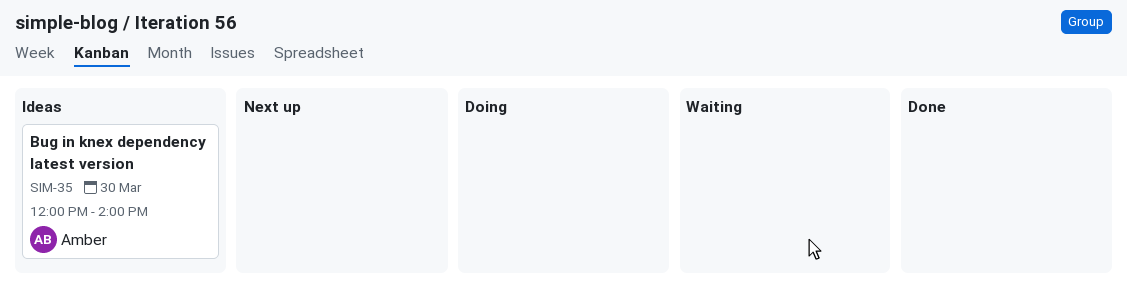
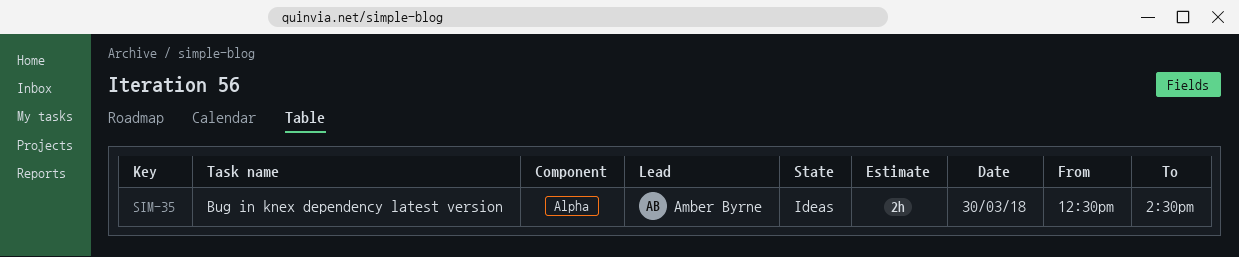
SIM-35, begins: 12:00 -> 12:30
SIM-35, ends: 14:00 -> 14:30

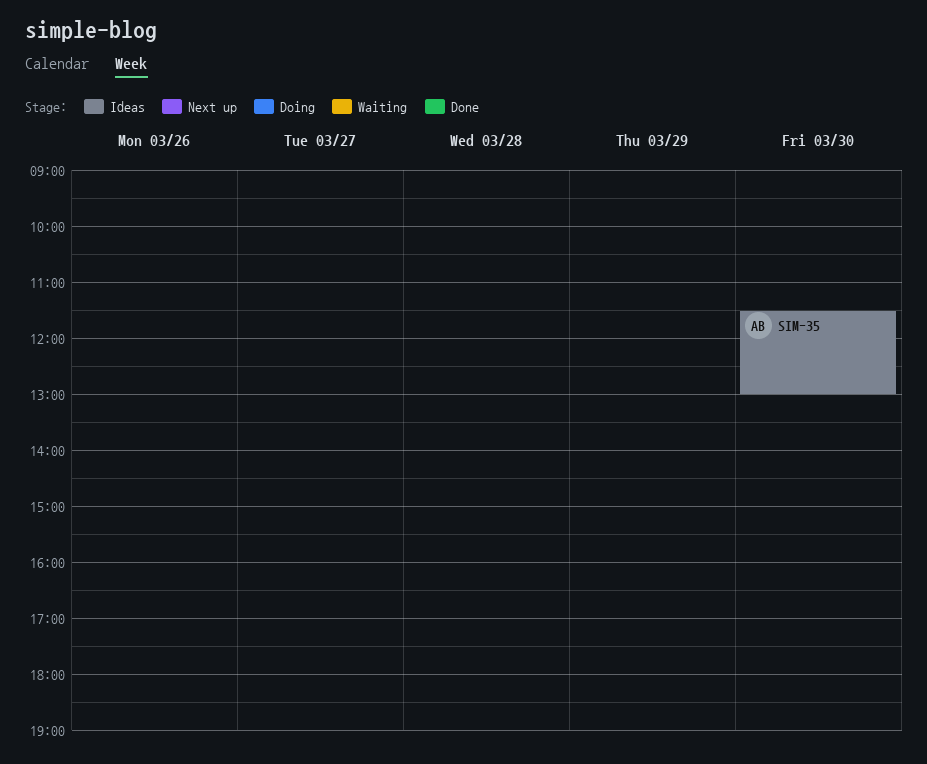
SIM-35, begins: 12:30 -> 11:30
SIM-35, ends: 14:30 -> 13:00

